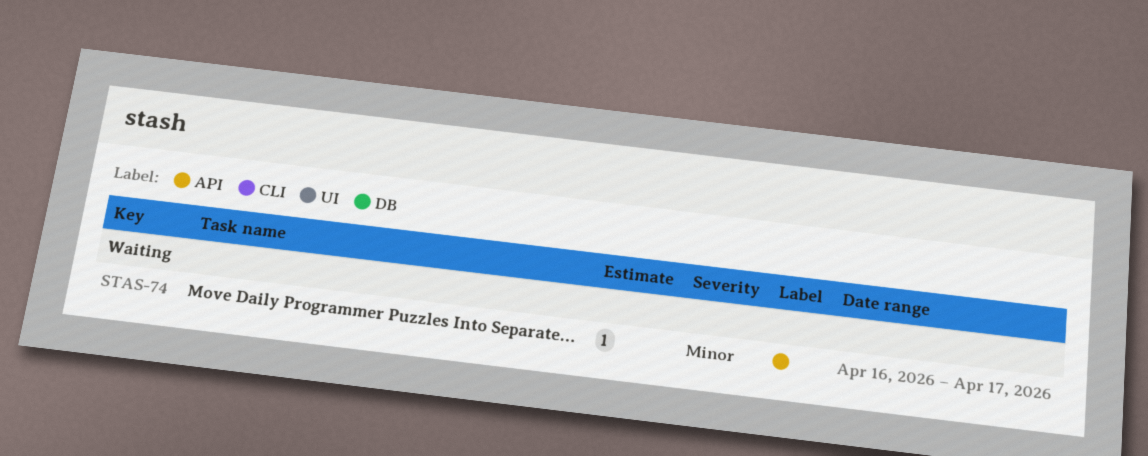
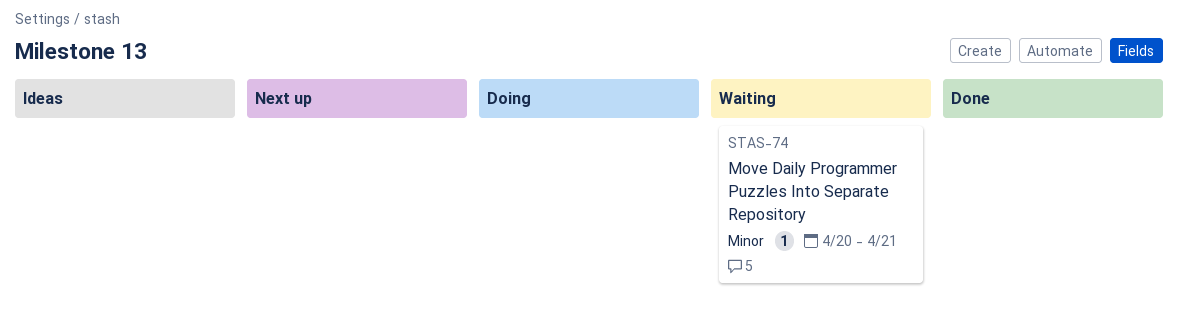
STAS-74, start: Apr 16 -> Apr 20
STAS-74, due: Apr 17 -> Apr 21

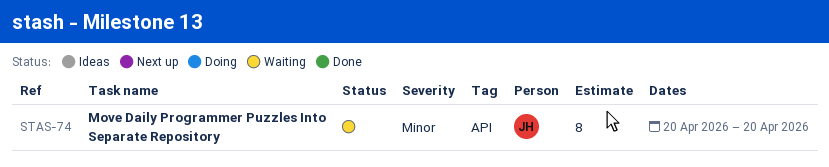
STAS-74, estimate: 1 -> 8
STAS-74, due: Apr 21 -> Apr 20

